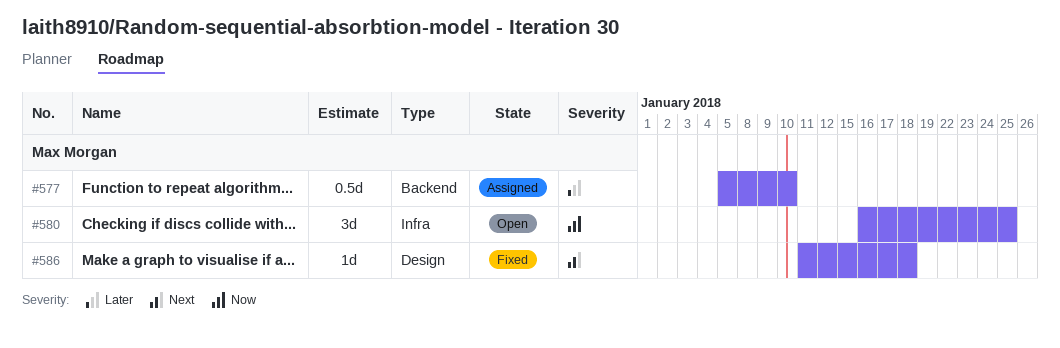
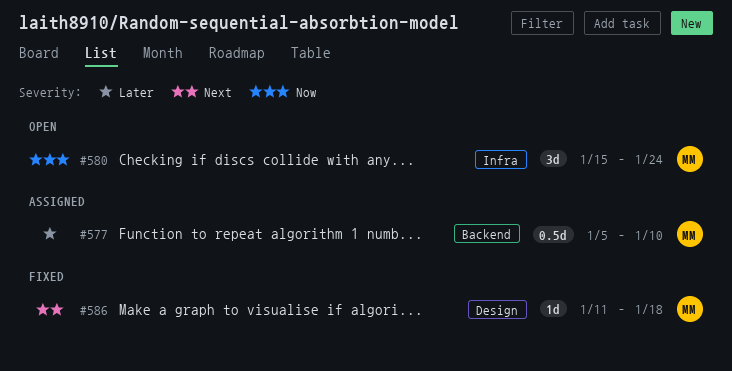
#580, start: Jan 16 -> Jan 15
#580, due: Jan 25 -> Jan 24

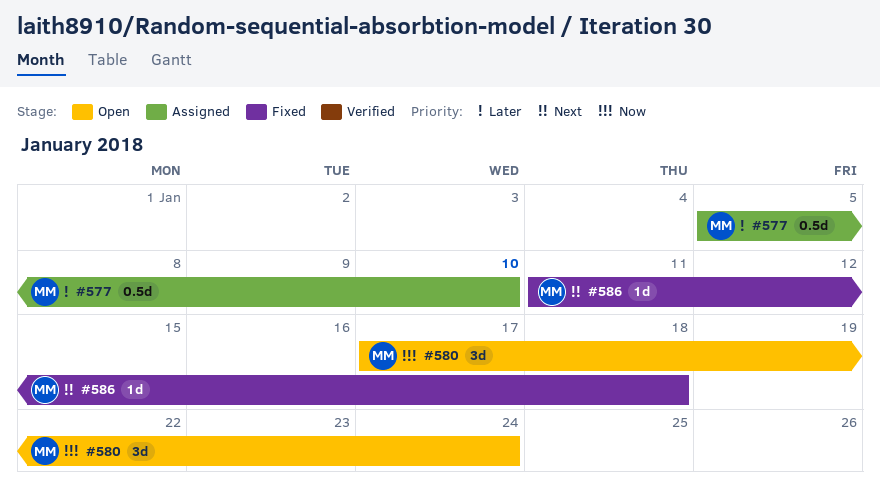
#580, start: Jan 15 -> Jan 17

